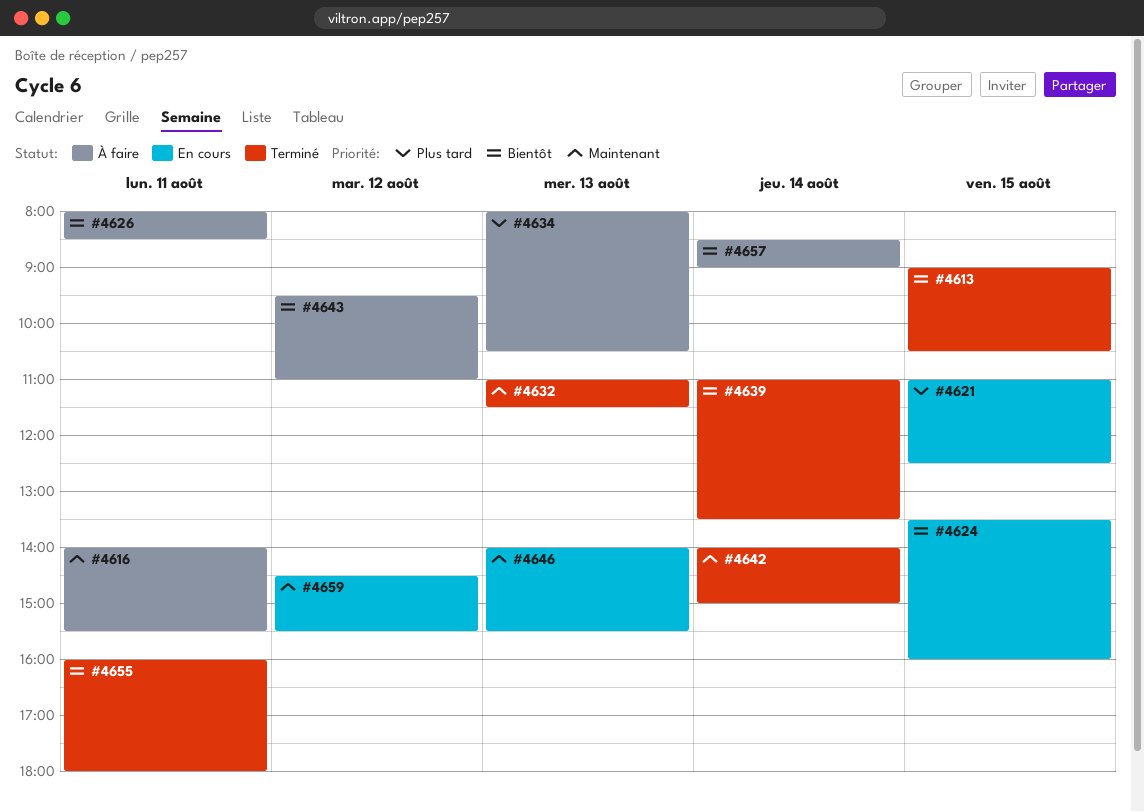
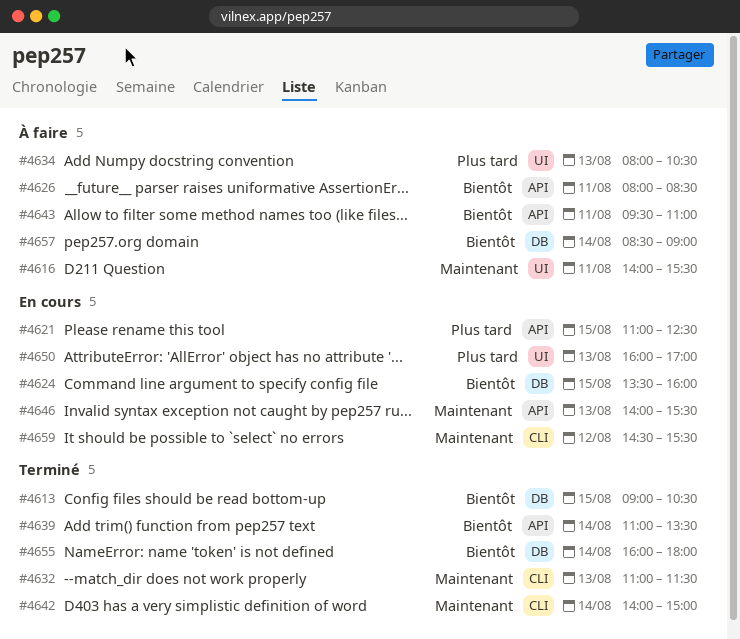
#4643, day: Aug 12 -> Aug 11
#4650: none -> present
#4655, day: Aug 11 -> Aug 14

